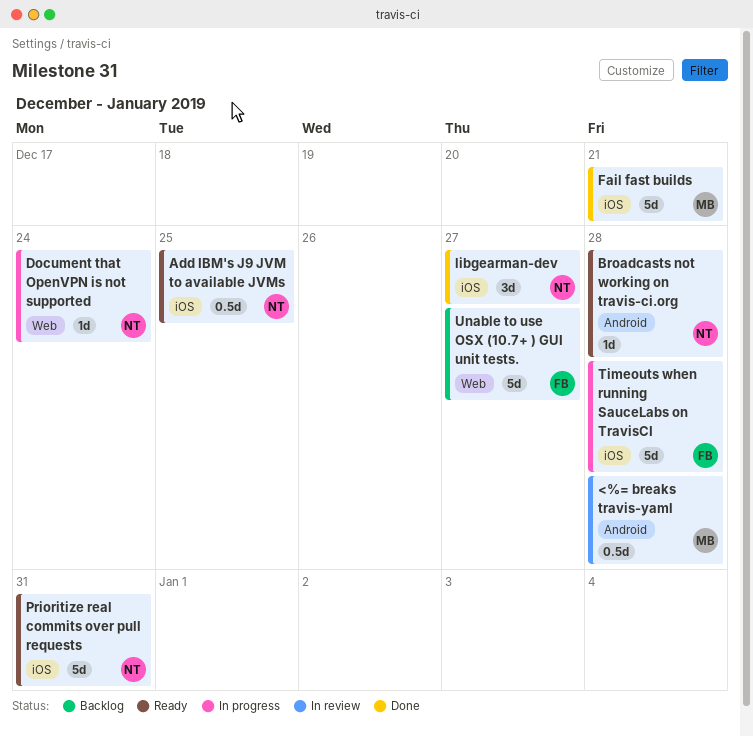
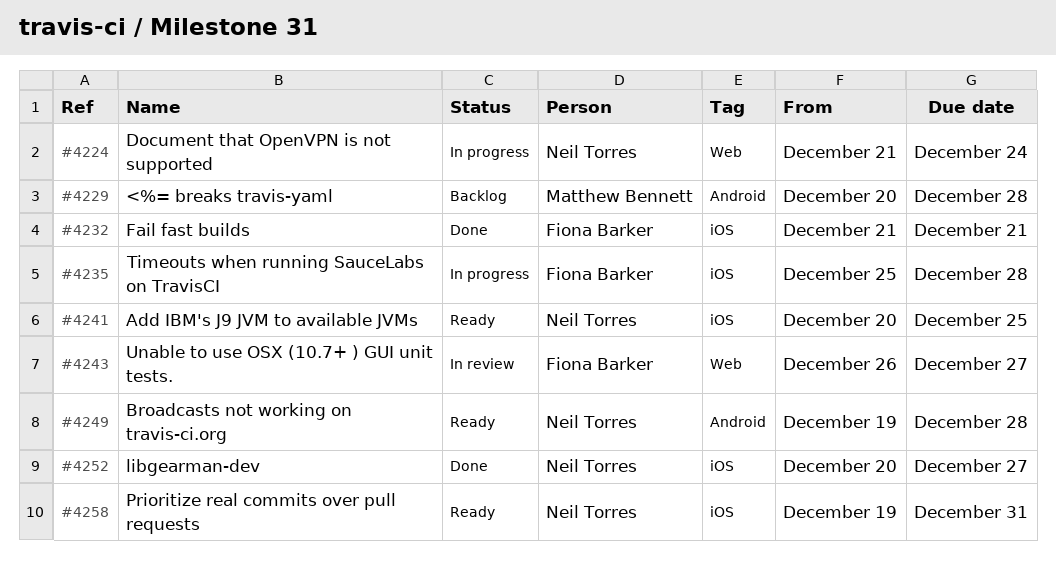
<%= breaks travis-yaml, status: In review -> Backlog
Fail fast builds, owner: Matthew Bennett -> Fiona Barker
Unable to use OSX (10.7+ ) GUI unit tests., status: Backlog -> In review

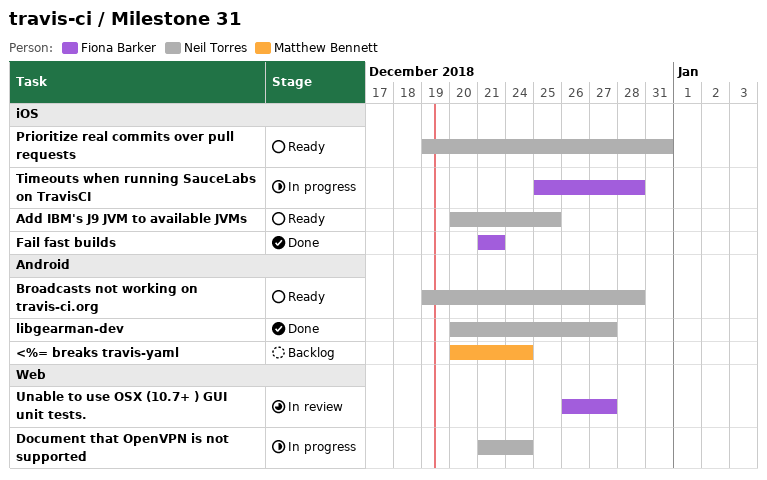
<%= breaks travis-yaml, due: Dec 28 -> Dec 24
libgearman-dev, label: iOS -> Android

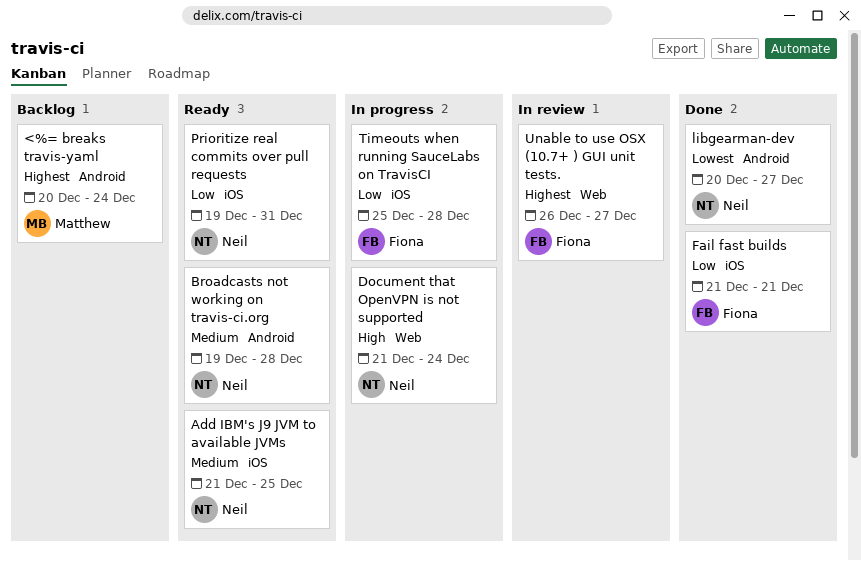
Add IBM's J9 JVM to available JVMs, start: Dec 20 -> Dec 21

